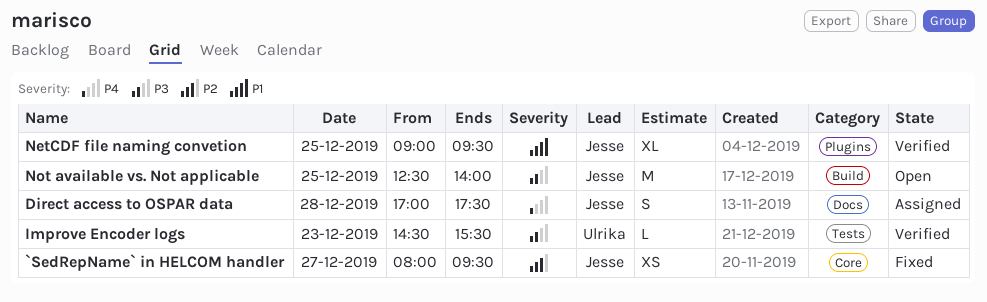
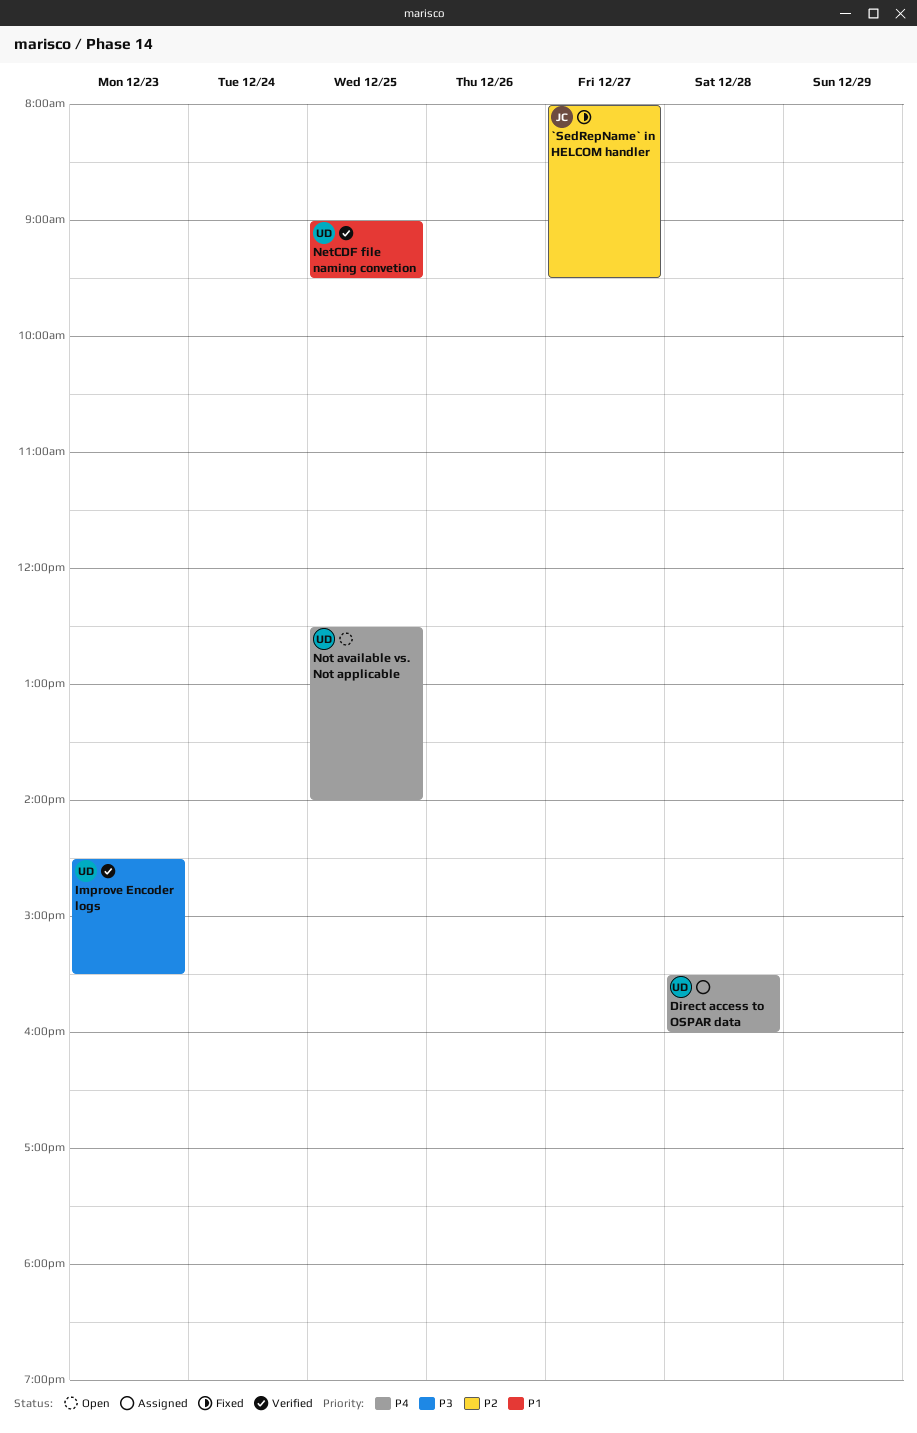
Direct access to OSPAR data, owner: Jesse -> Ulrika
Direct access to OSPAR data, begins: 17:00 -> 15:30
Direct access to OSPAR data, ends: 17:30 -> 16:00
NetCDF file naming convetion, owner: Jesse -> Ulrika
Not available vs. Not applicable, owner: Jesse -> Ulrika
Not available vs. Not applicable, priority: P3 -> P4

